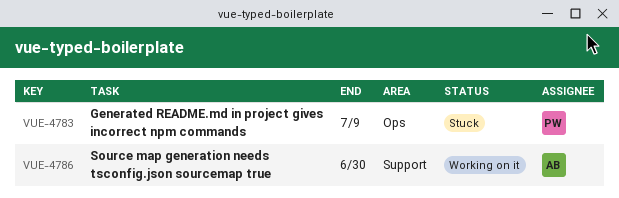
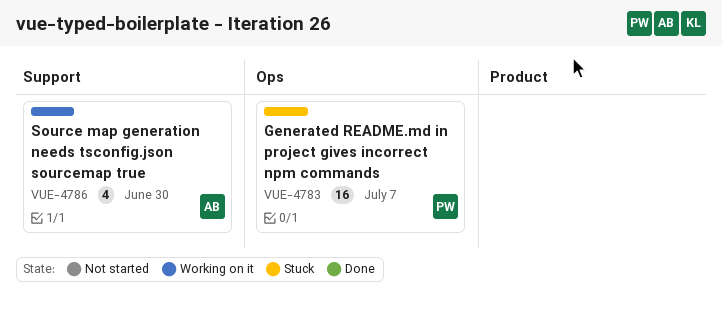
VUE-4783, due: Jul 9 -> Jul 7

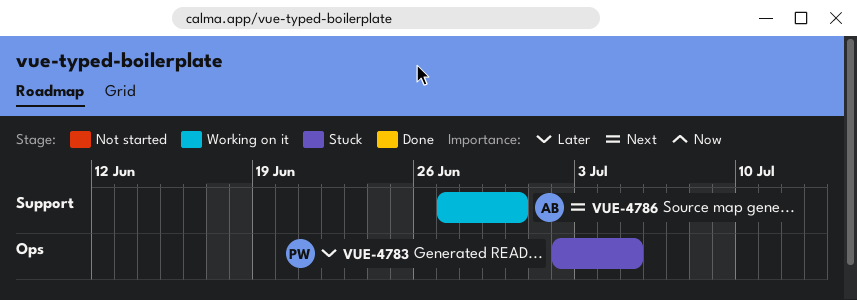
VUE-4783, due: Jul 7 -> Jul 5

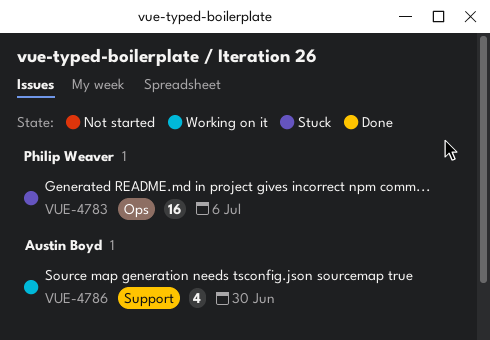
VUE-4783, due: Jul 5 -> Jul 6

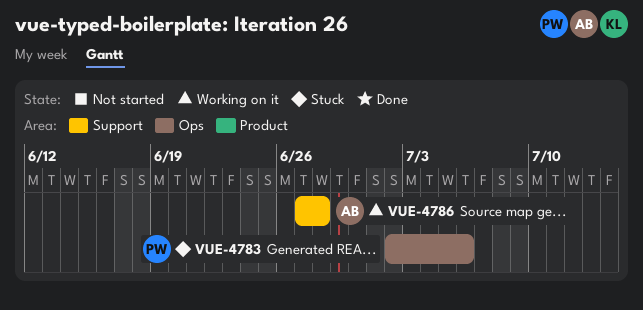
VUE-4786, due: Jun 30 -> Jun 28

